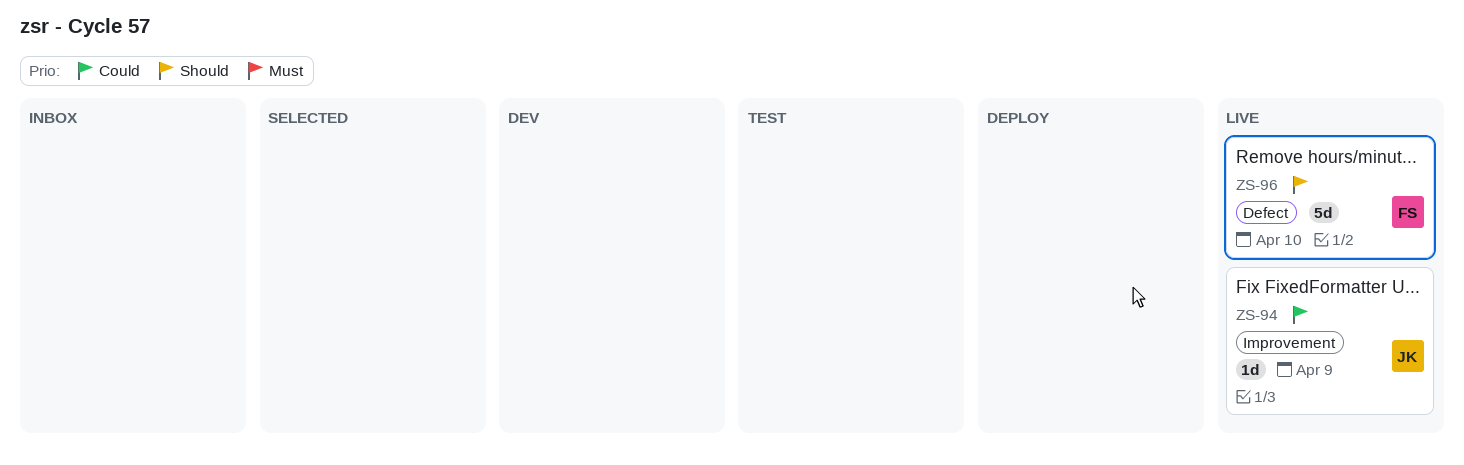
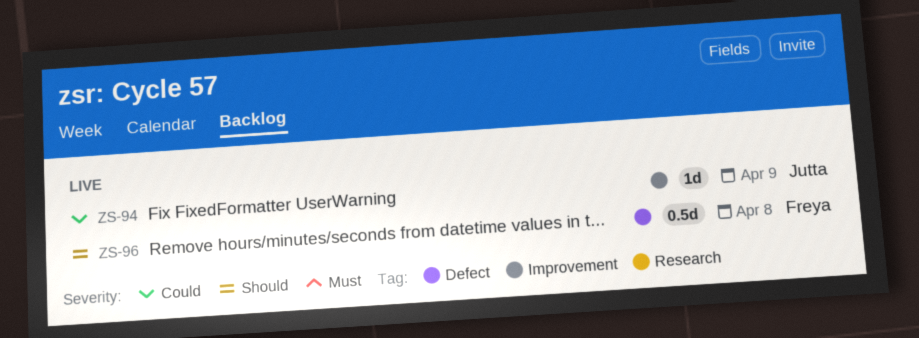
ZS-96, estimate: 5d -> 0.5d
ZS-96, due: Apr 10 -> Apr 8

